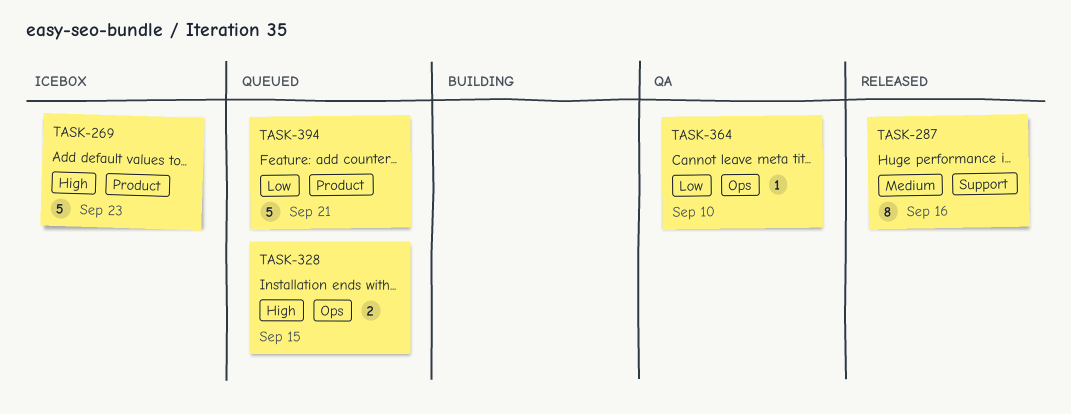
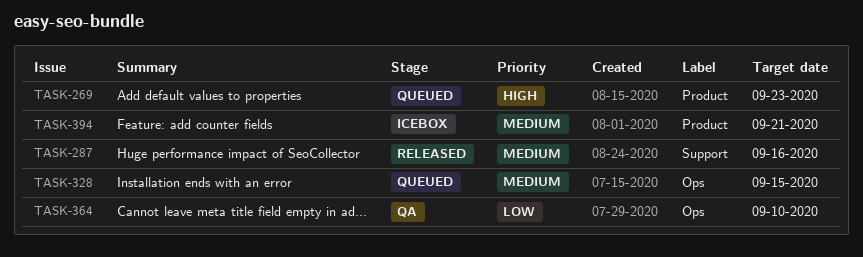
TASK-269, status: Icebox -> Queued
TASK-328, priority: High -> Medium
TASK-394, status: Queued -> Icebox
TASK-394, priority: Low -> Medium

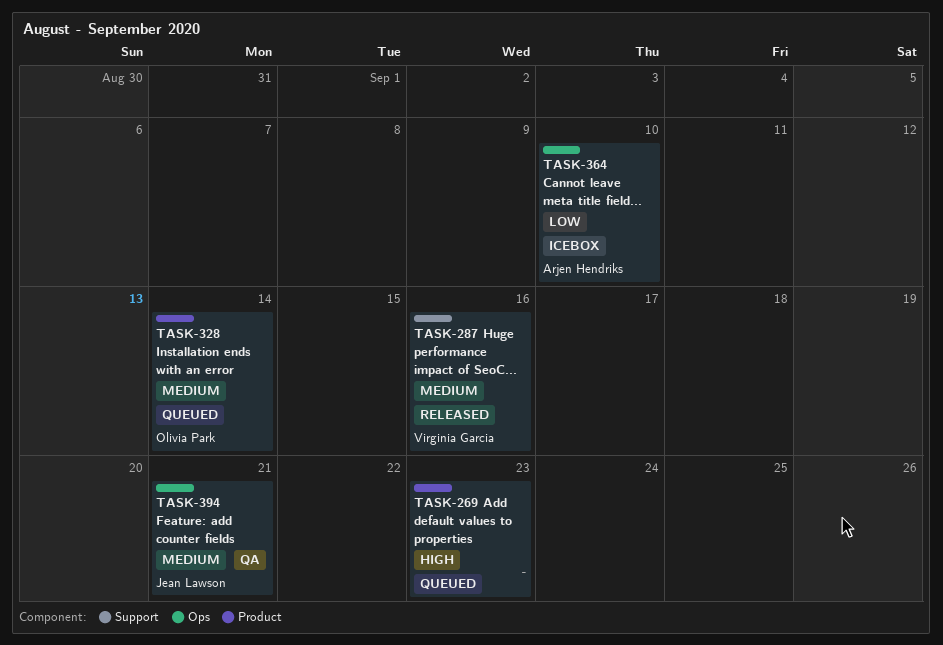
TASK-328, label: Ops -> Product
TASK-328, due: Sep 15 -> Sep 14
TASK-364, status: QA -> Icebox
TASK-394, status: Icebox -> QA
TASK-394, label: Product -> Ops

